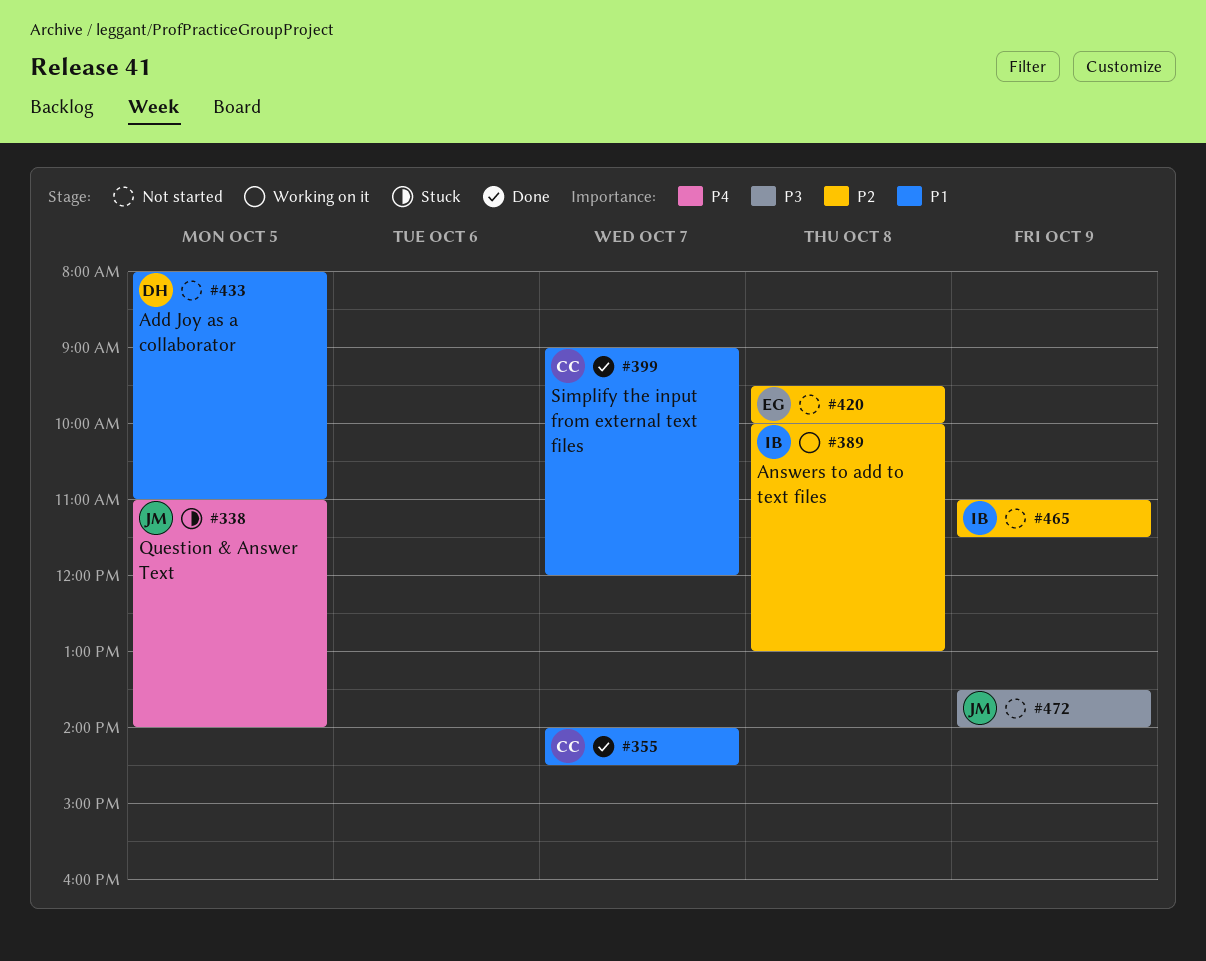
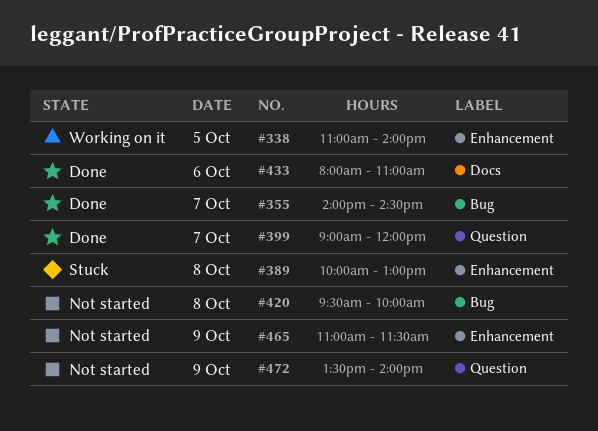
#338, status: Stuck -> Working on it
#389, status: Working on it -> Stuck
#433, status: Not started -> Done
#433, day: Oct 5 -> Oct 6

